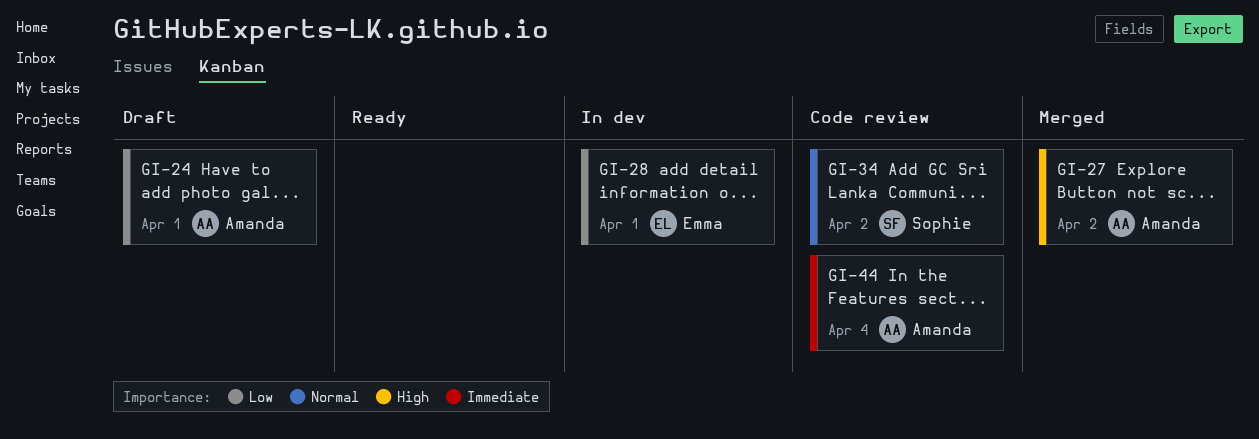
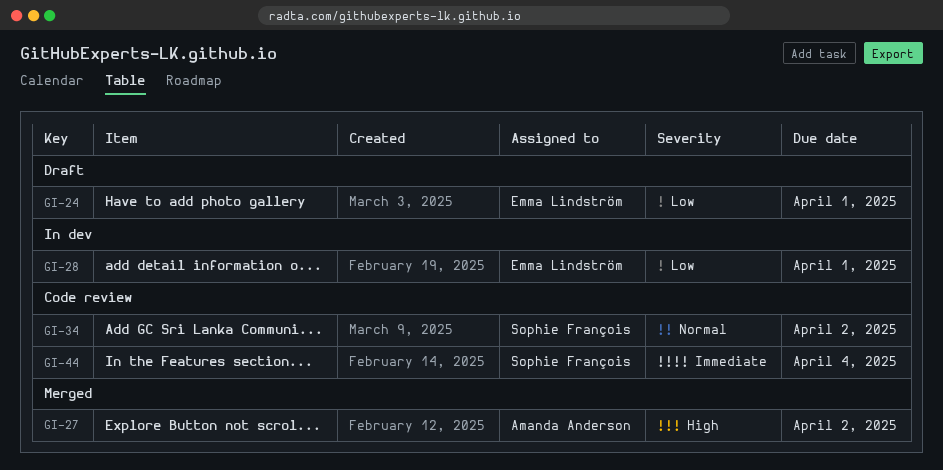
GI-24, owner: Amanda Anderson -> Emma Lindström
GI-44, owner: Amanda Anderson -> Sophie François

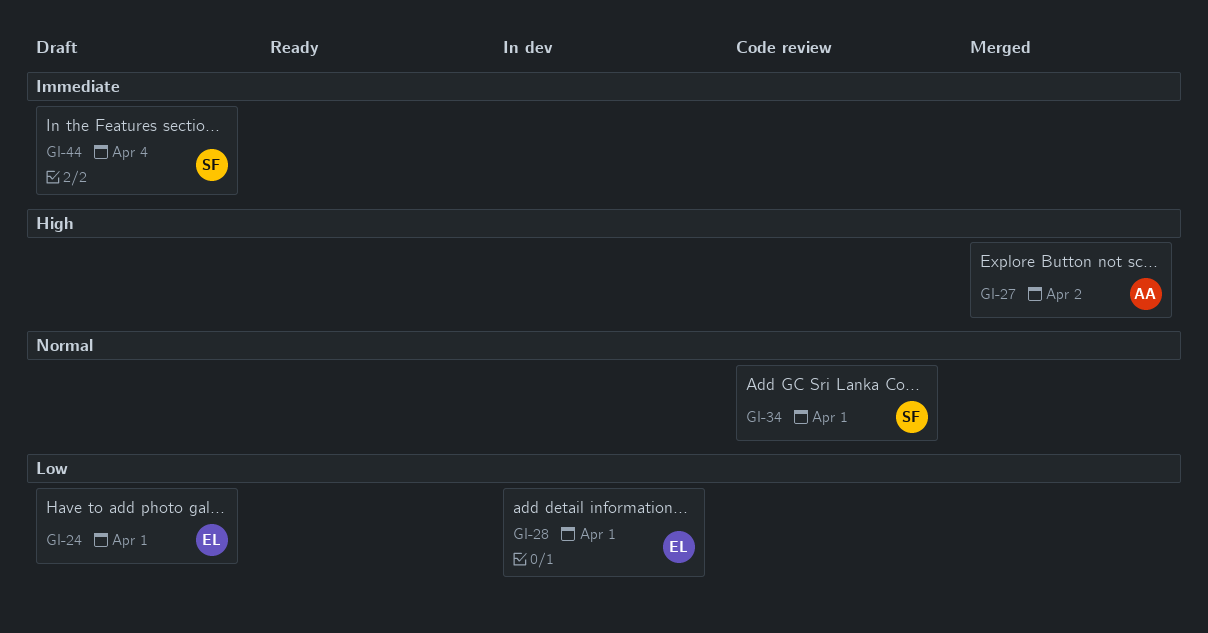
GI-34, due: Apr 2 -> Apr 1
GI-44, status: Code review -> Draft

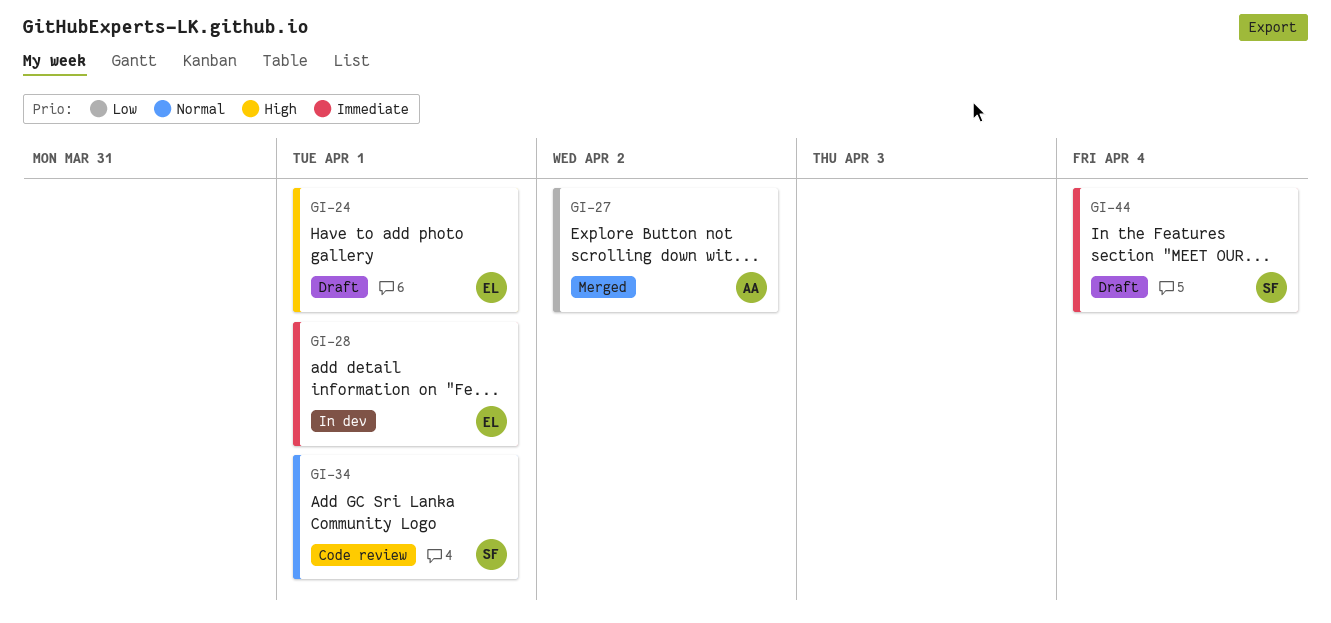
GI-24, priority: Low -> High
GI-27, priority: High -> Low
GI-28, priority: Low -> Immediate

